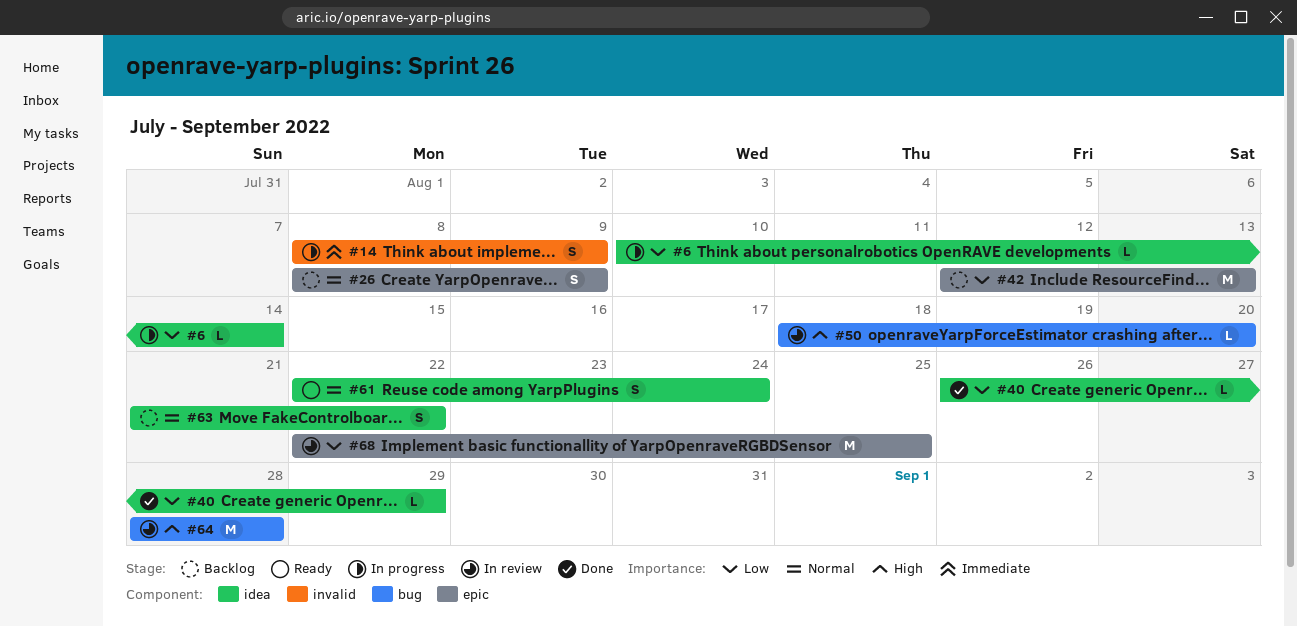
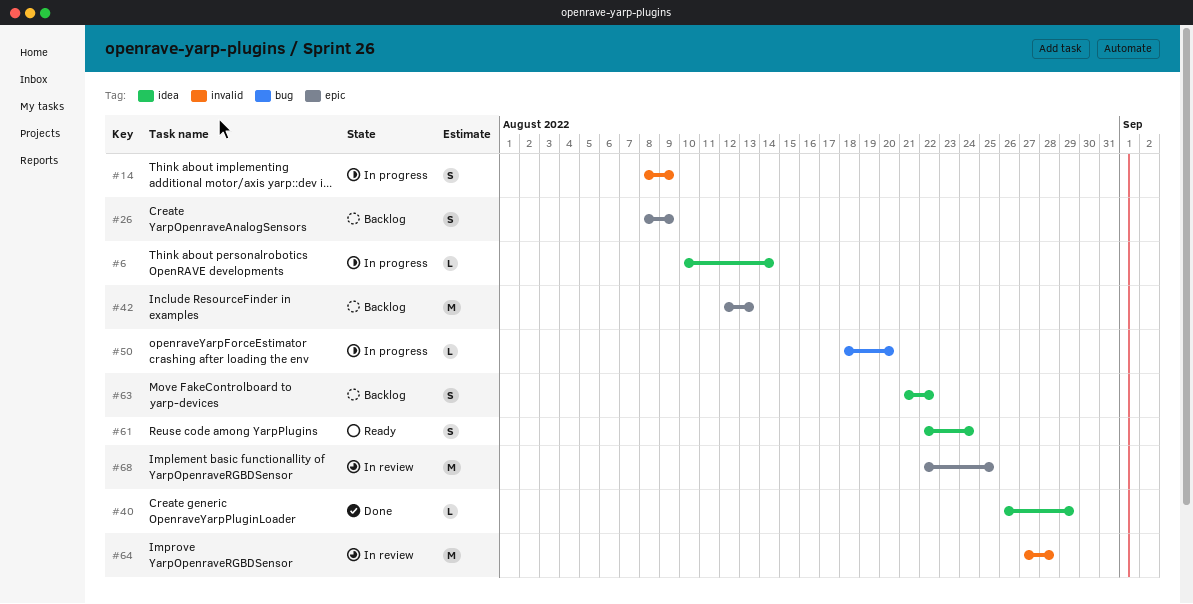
#50, status: In review -> In progress
#64, label: bug -> invalid
#64, start: Aug 28 -> Aug 27

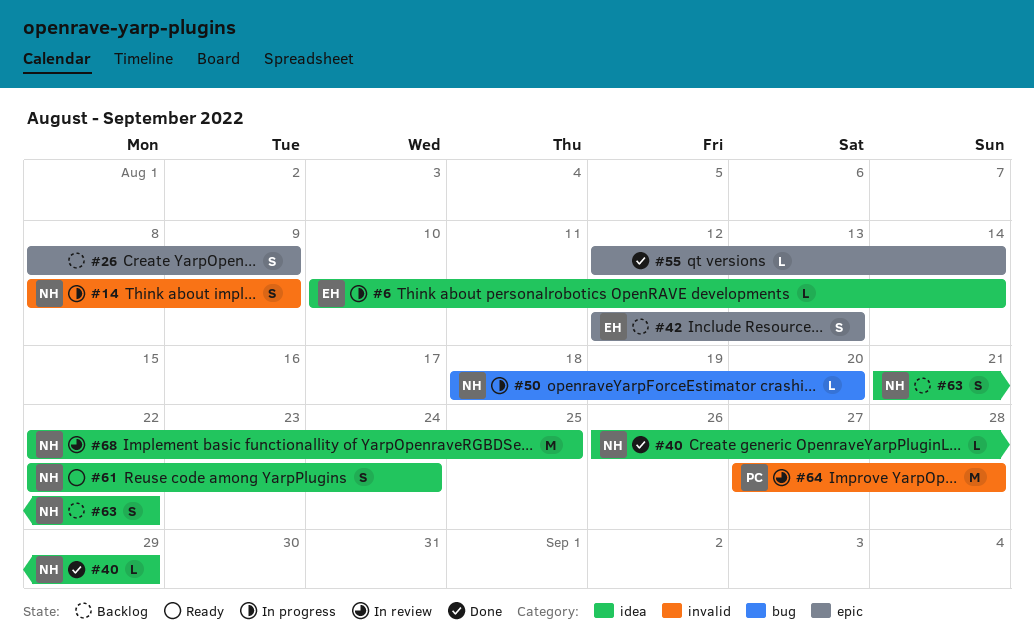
#42, estimate: M -> S
#55: none -> present
#68, label: epic -> idea

